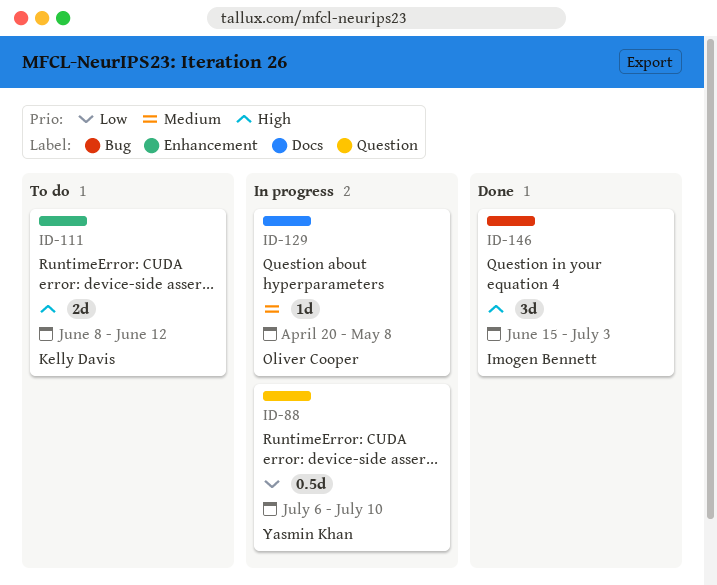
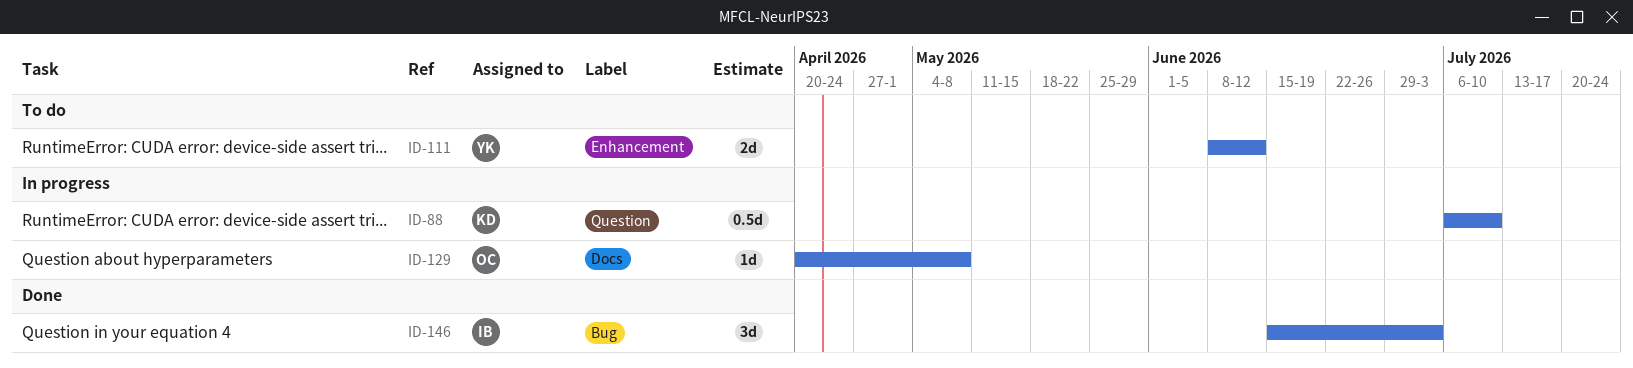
ID-88, owner: Yasmin Khan -> Kelly Davis
ID-111, owner: Kelly Davis -> Yasmin Khan

